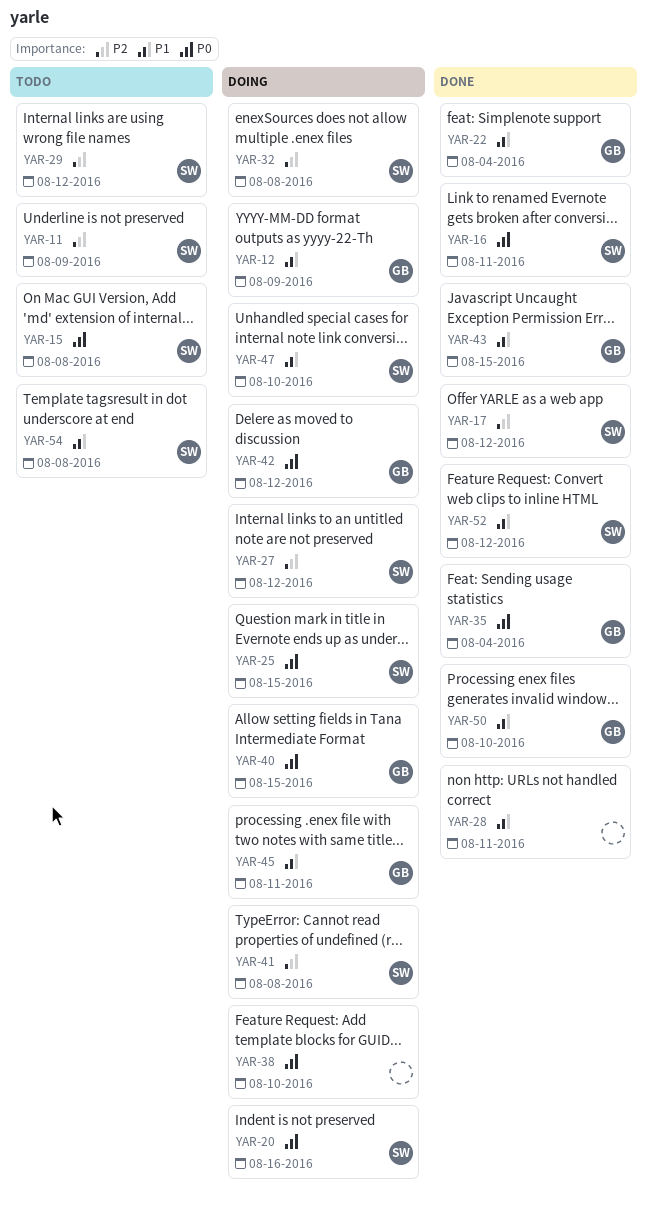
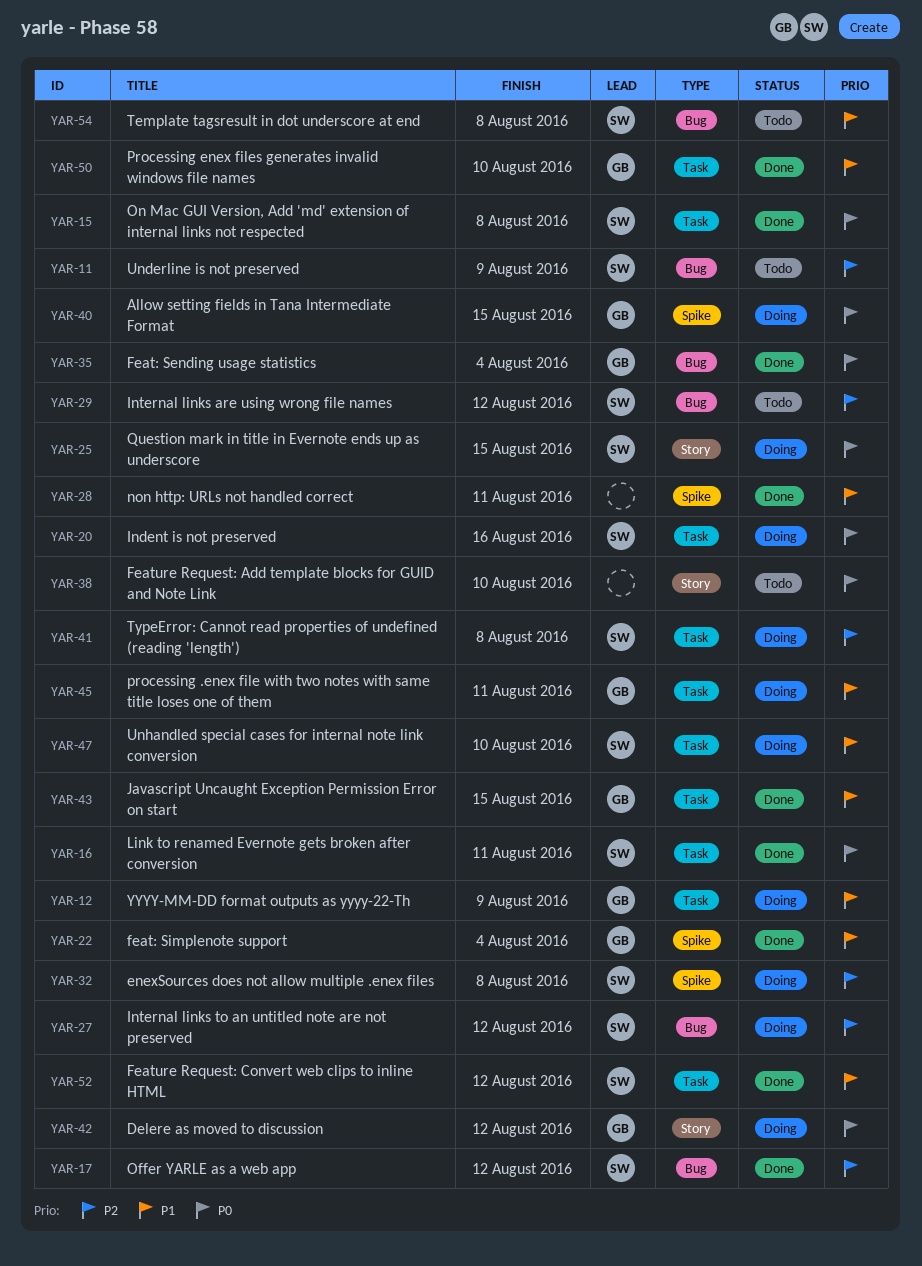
YAR-15, status: Todo -> Done
YAR-38, status: Doing -> Todo

